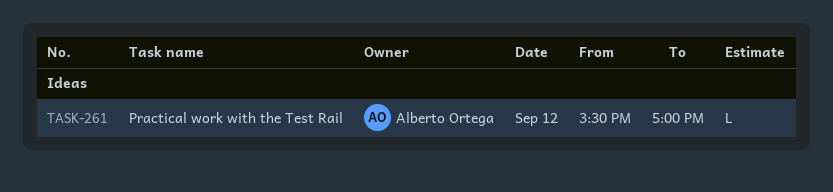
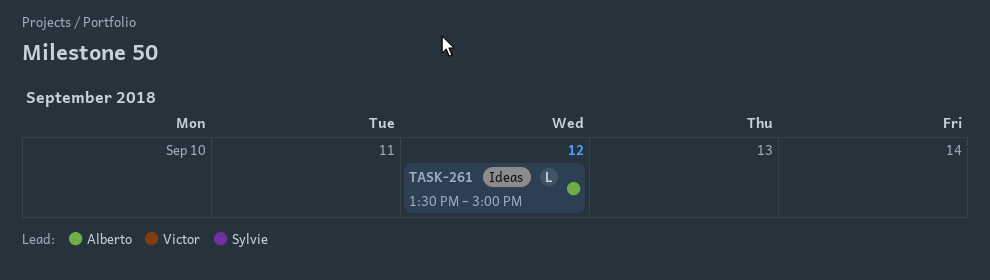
TASK-261, begins: 15:30 -> 13:30
TASK-261, ends: 17:00 -> 15:00

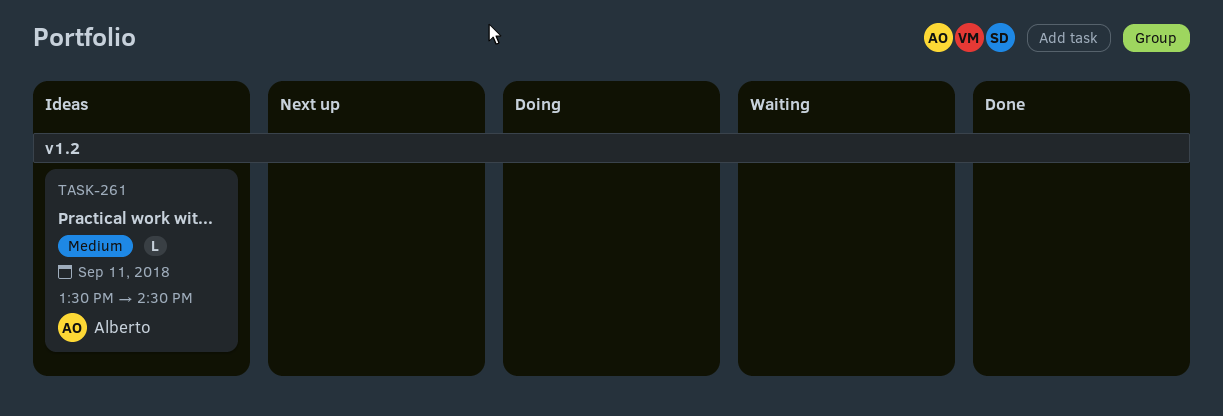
TASK-261, day: Sep 12 -> Sep 11
TASK-261, ends: 15:00 -> 14:30

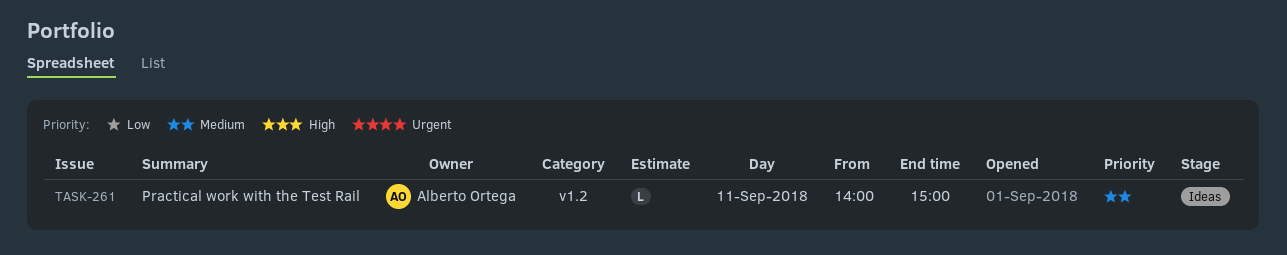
TASK-261, begins: 13:30 -> 14:00
TASK-261, ends: 14:30 -> 15:00

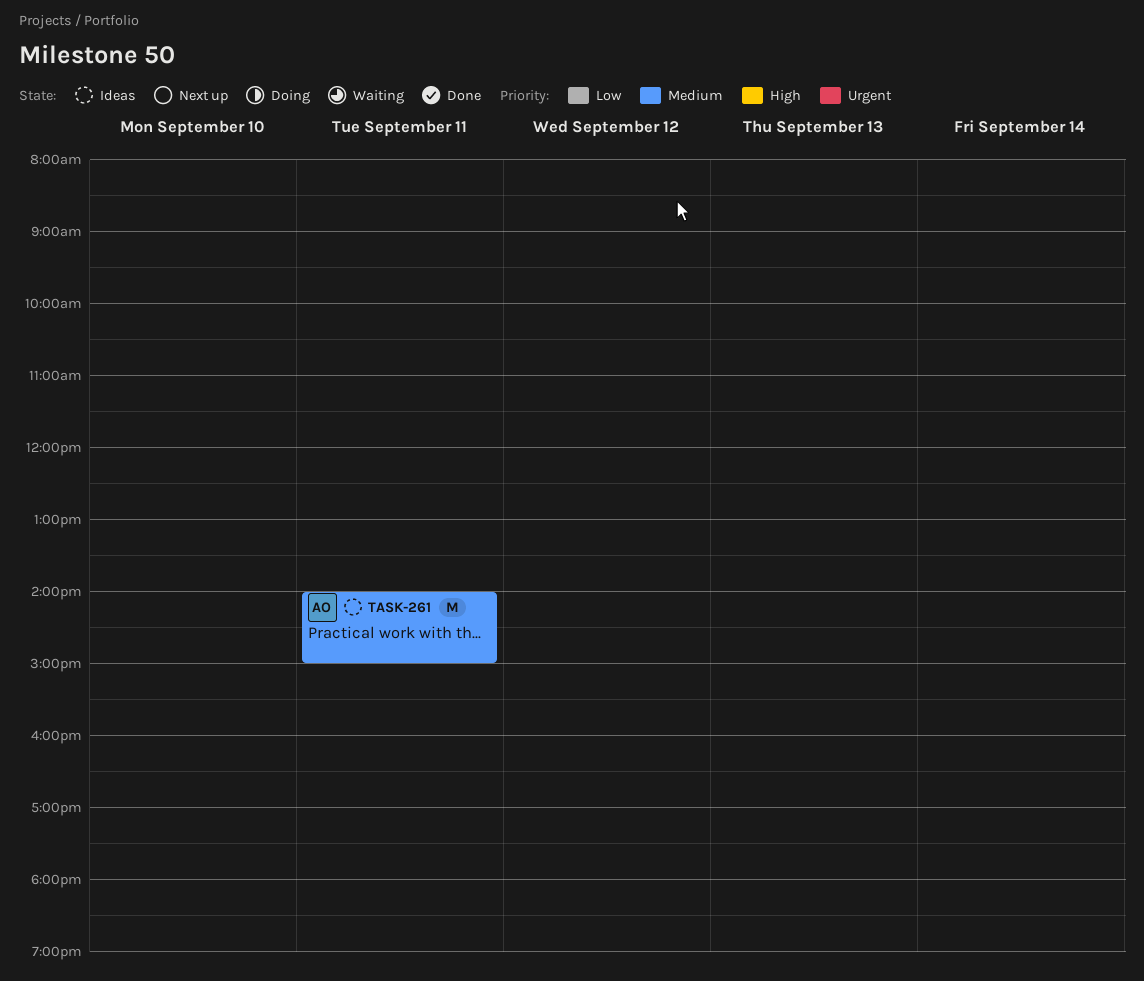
TASK-261, estimate: L -> M

